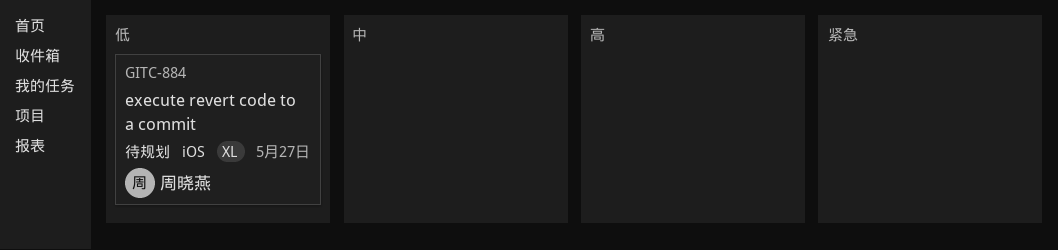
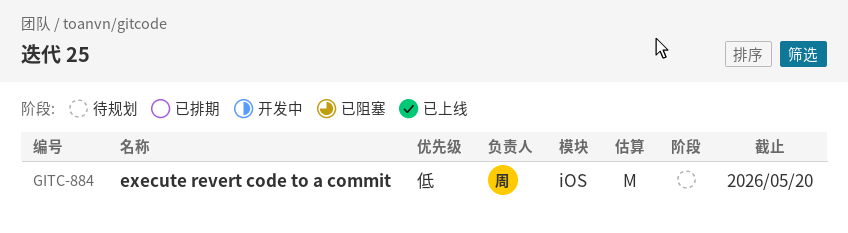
GITC-884, estimate: XL -> M
GITC-884, due: May 27 -> May 20

